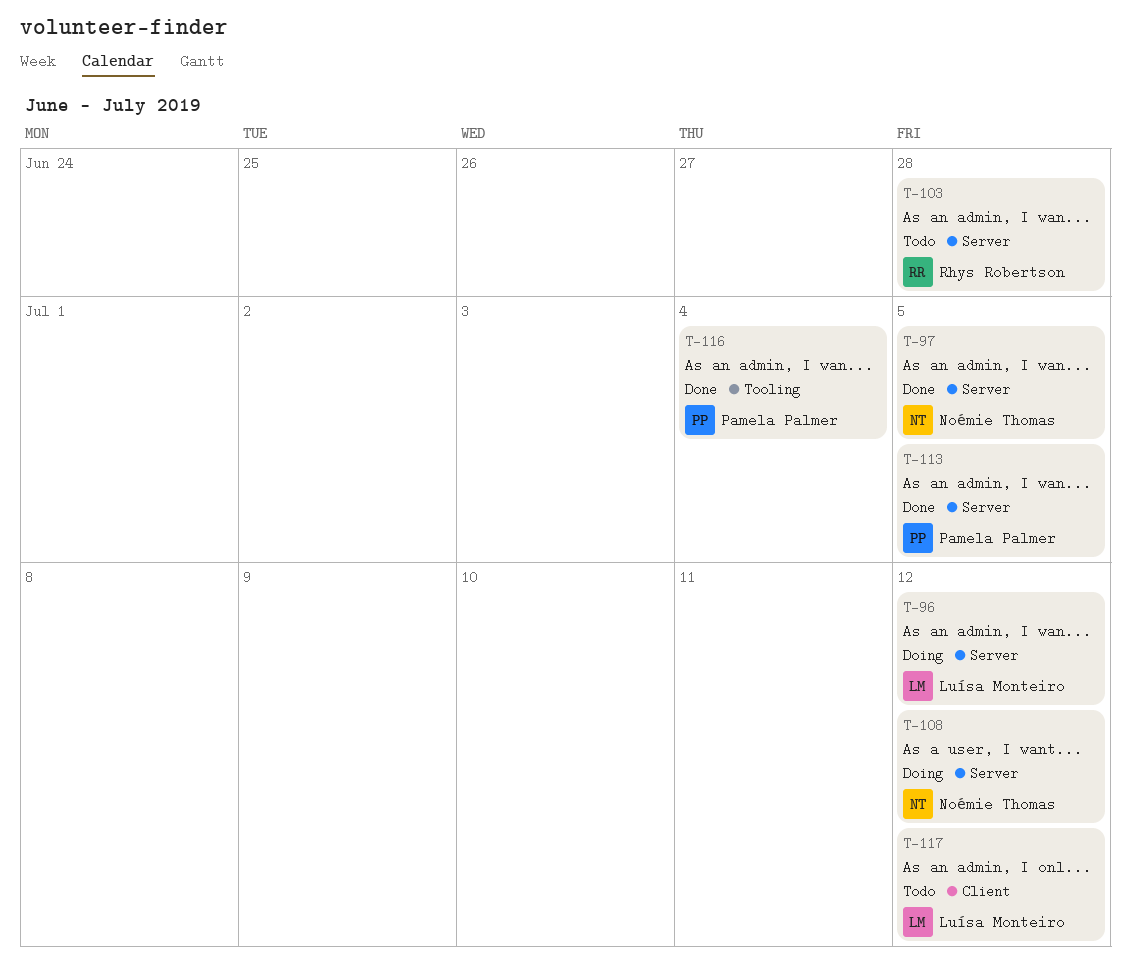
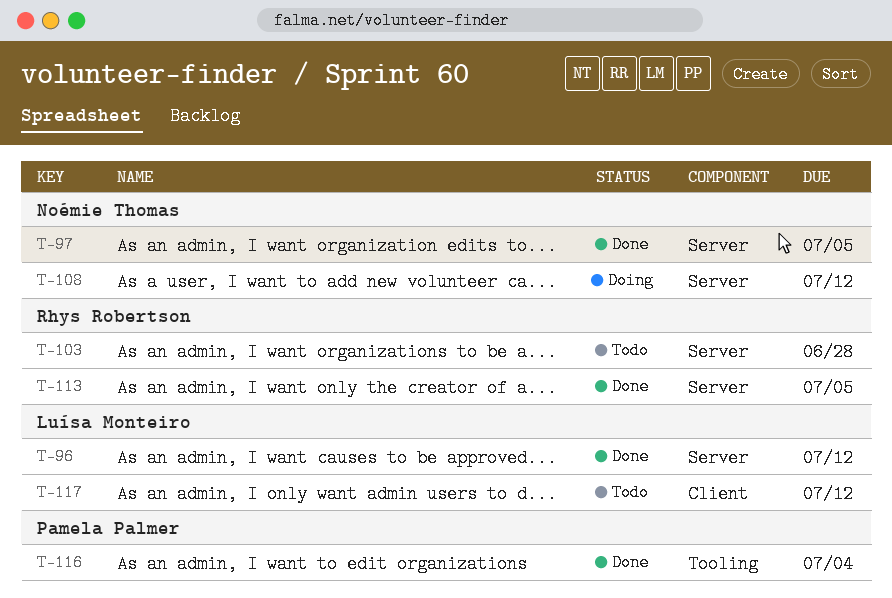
T-96, status: Doing -> Done
T-113, owner: Pamela Palmer -> Rhys Robertson

